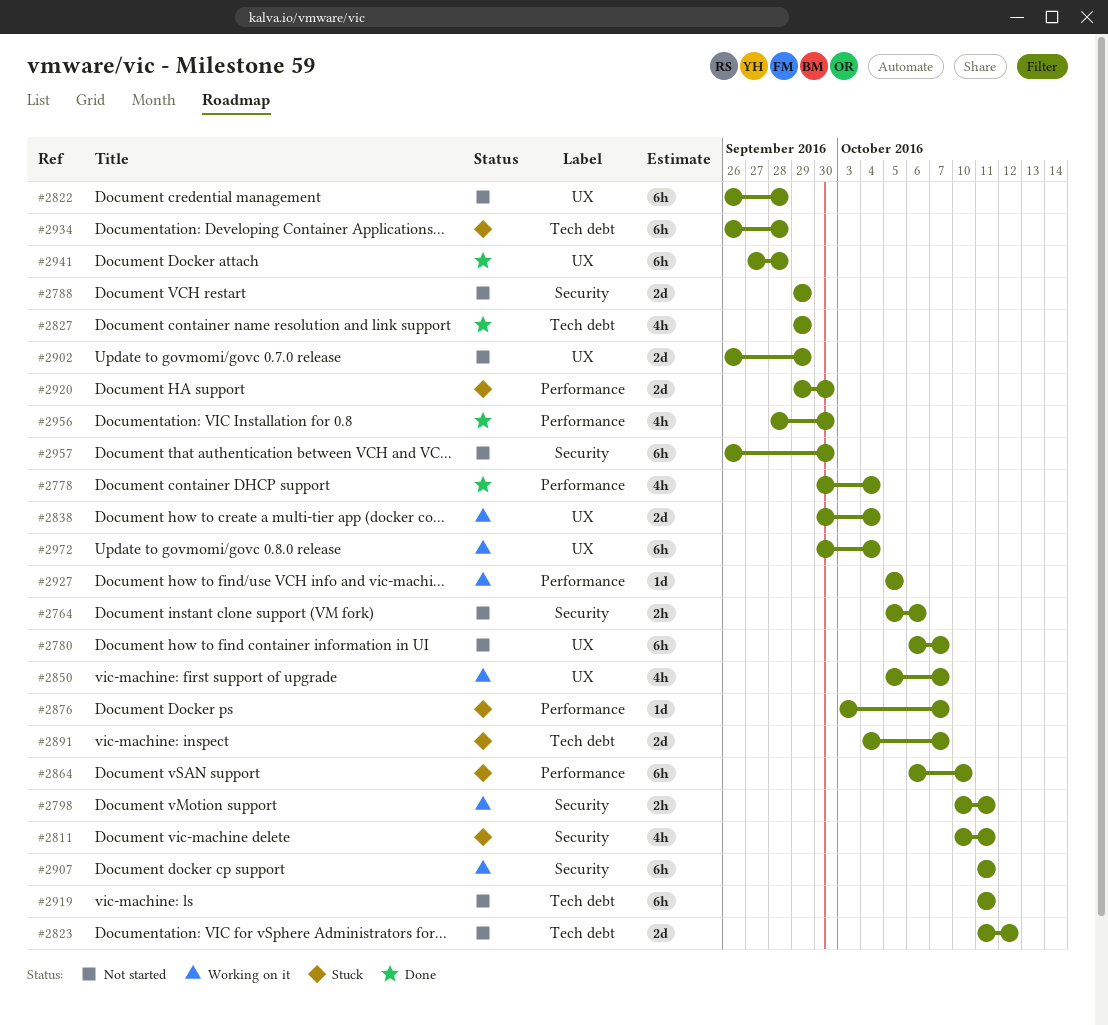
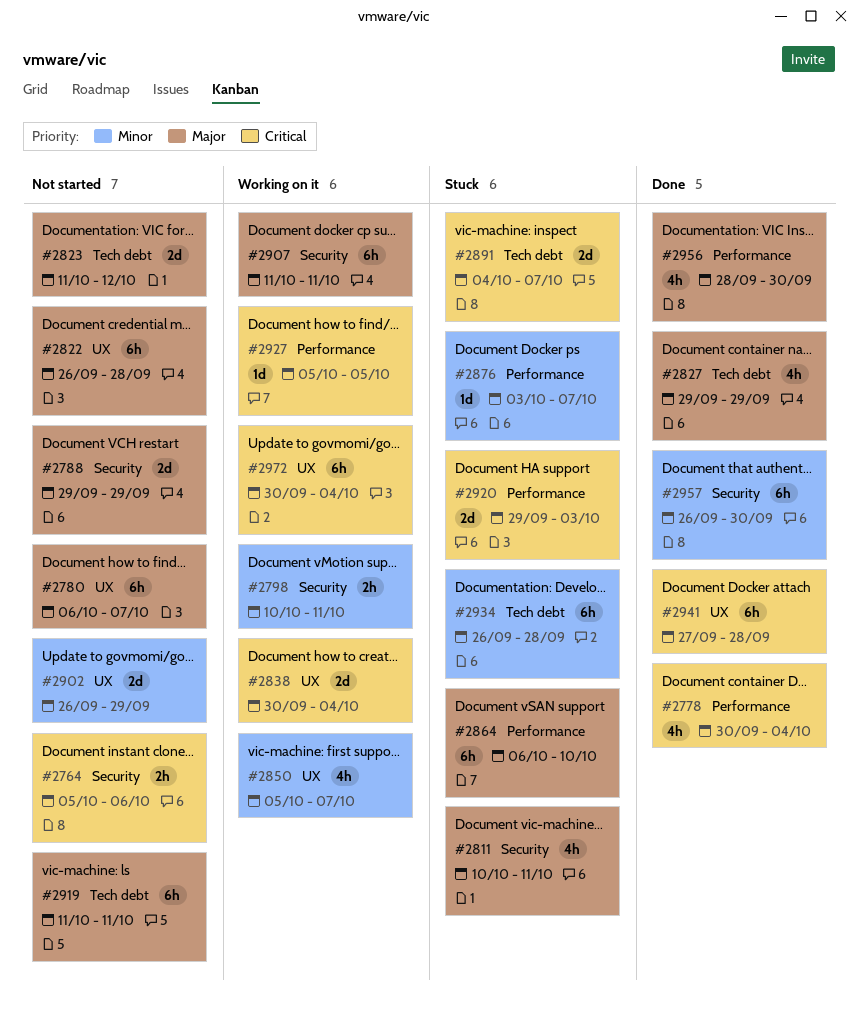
#2920, due: Sep 30 -> Oct 3
#2957, status: Not started -> Done

